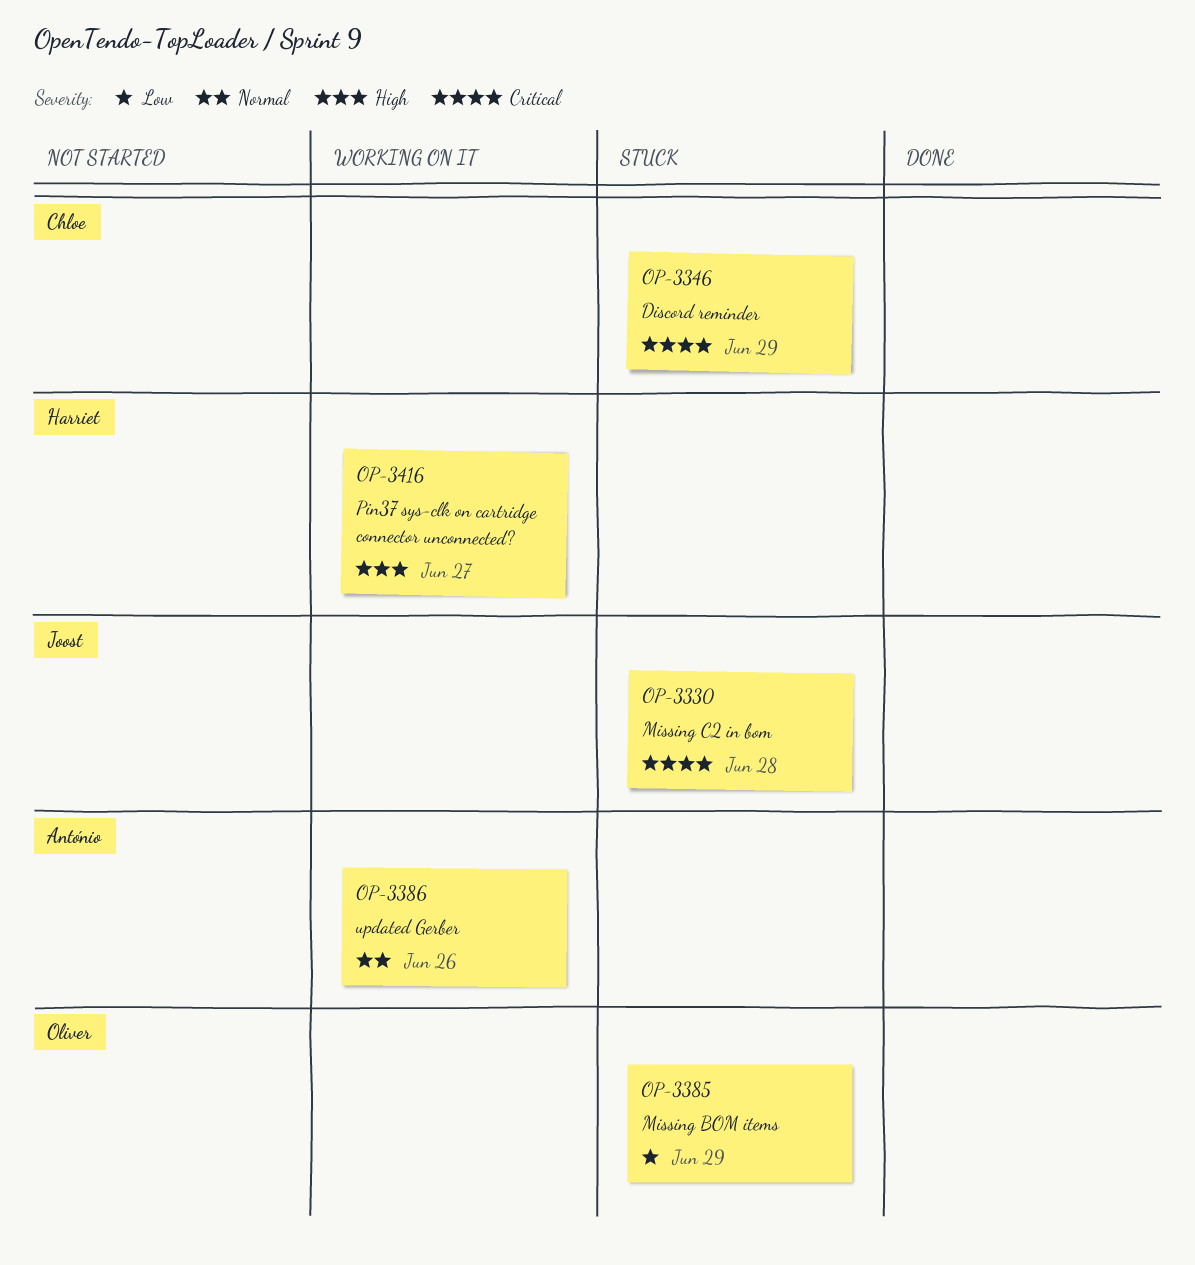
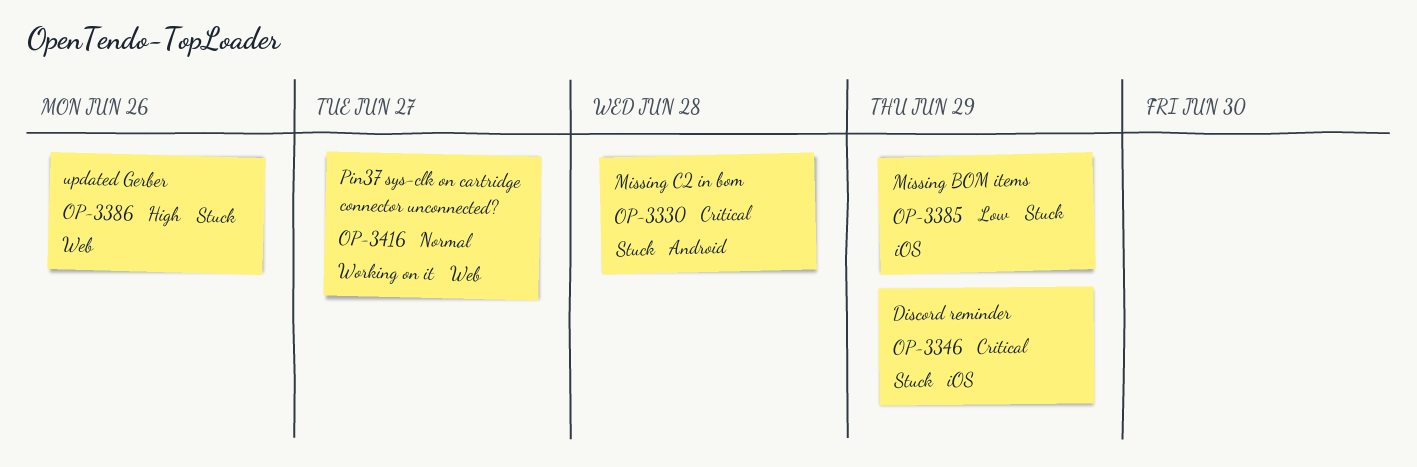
OP-3386, status: Working on it -> Stuck
OP-3386, priority: Normal -> High
OP-3416, priority: High -> Normal

